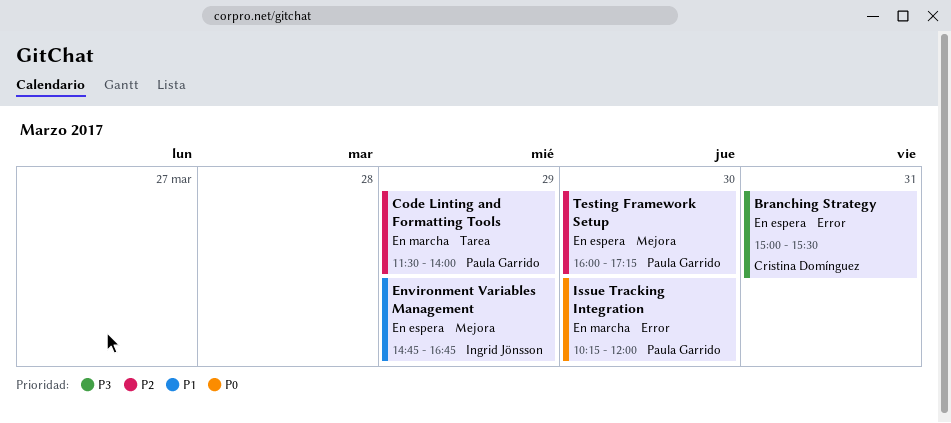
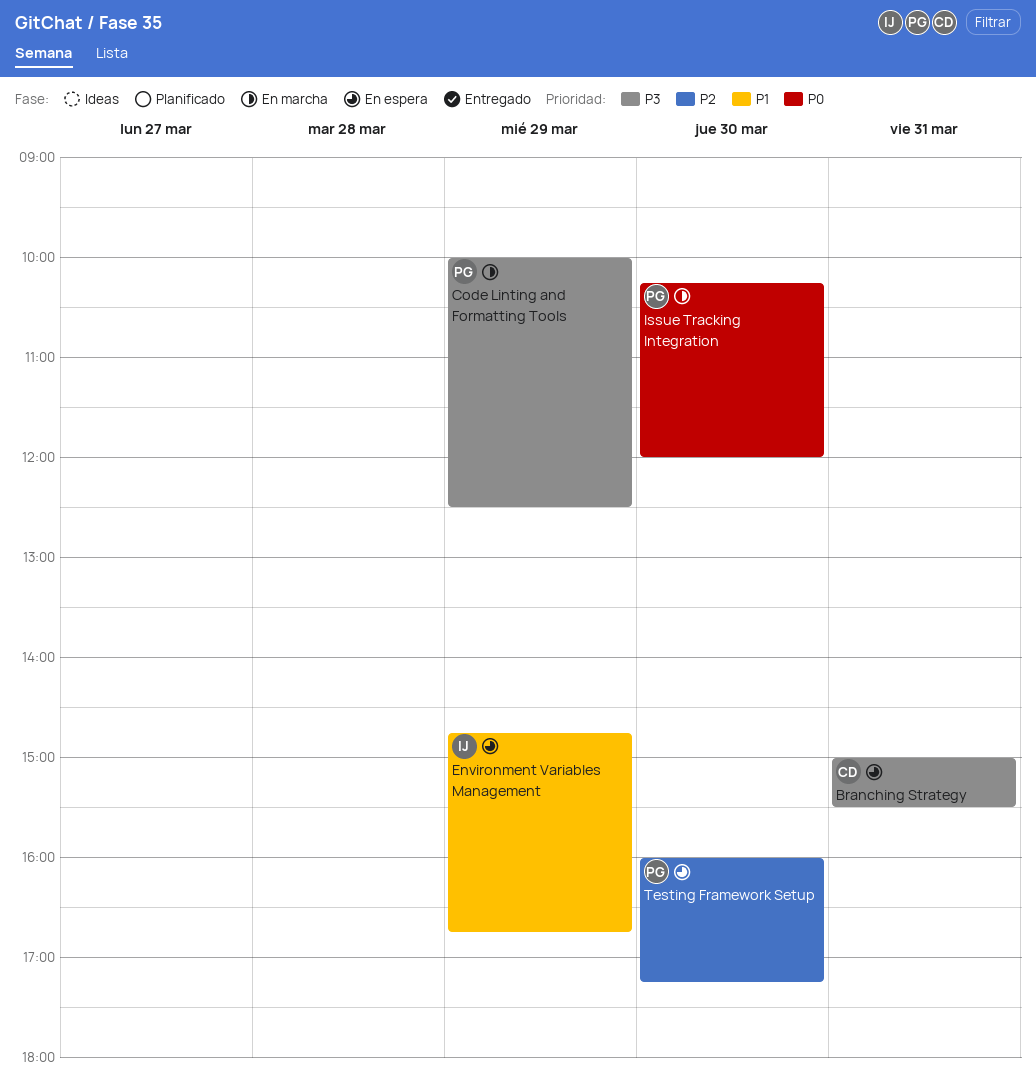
Code Linting and Formatting Tools, priority: P2 -> P3
Code Linting and Formatting Tools, begins: 11:30 -> 10:00
Code Linting and Formatting Tools, ends: 14:00 -> 12:30

